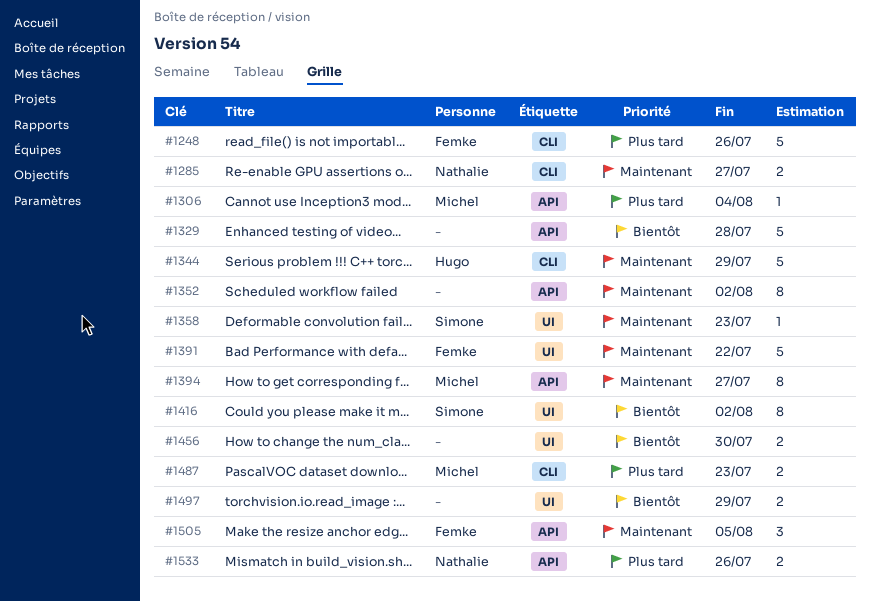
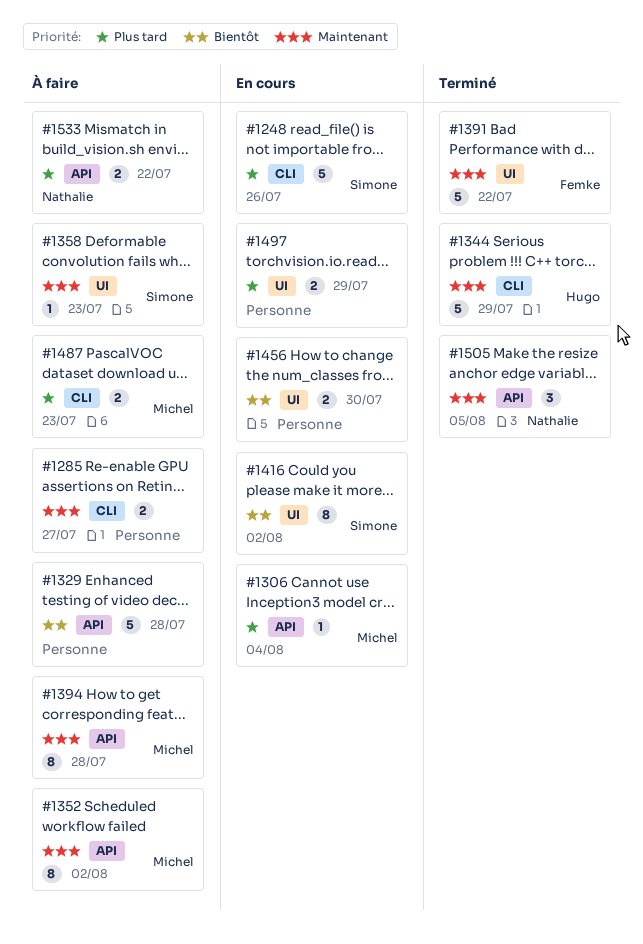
#1248, owner: Femke -> Simone
#1285, owner: Nathalie -> none
#1352, owner: none -> Michel
#1394, due: Jul 27 -> Jul 28
#1497, priority: Bientôt -> Plus tard
#1505, owner: Femke -> Nathalie
#1533, due: Jul 26 -> Jul 22

